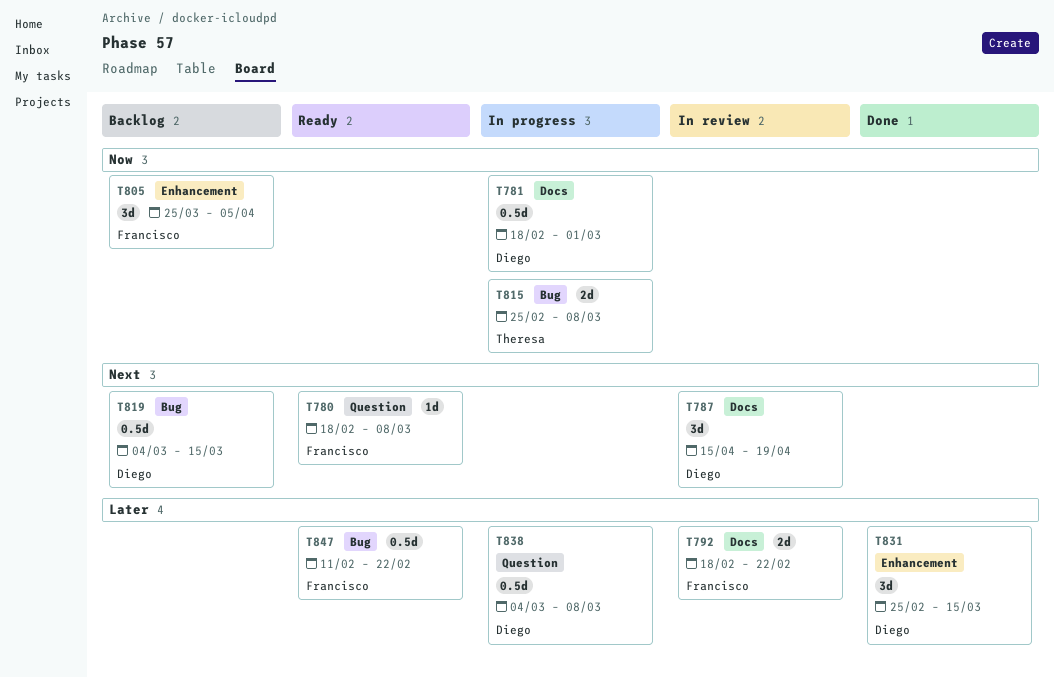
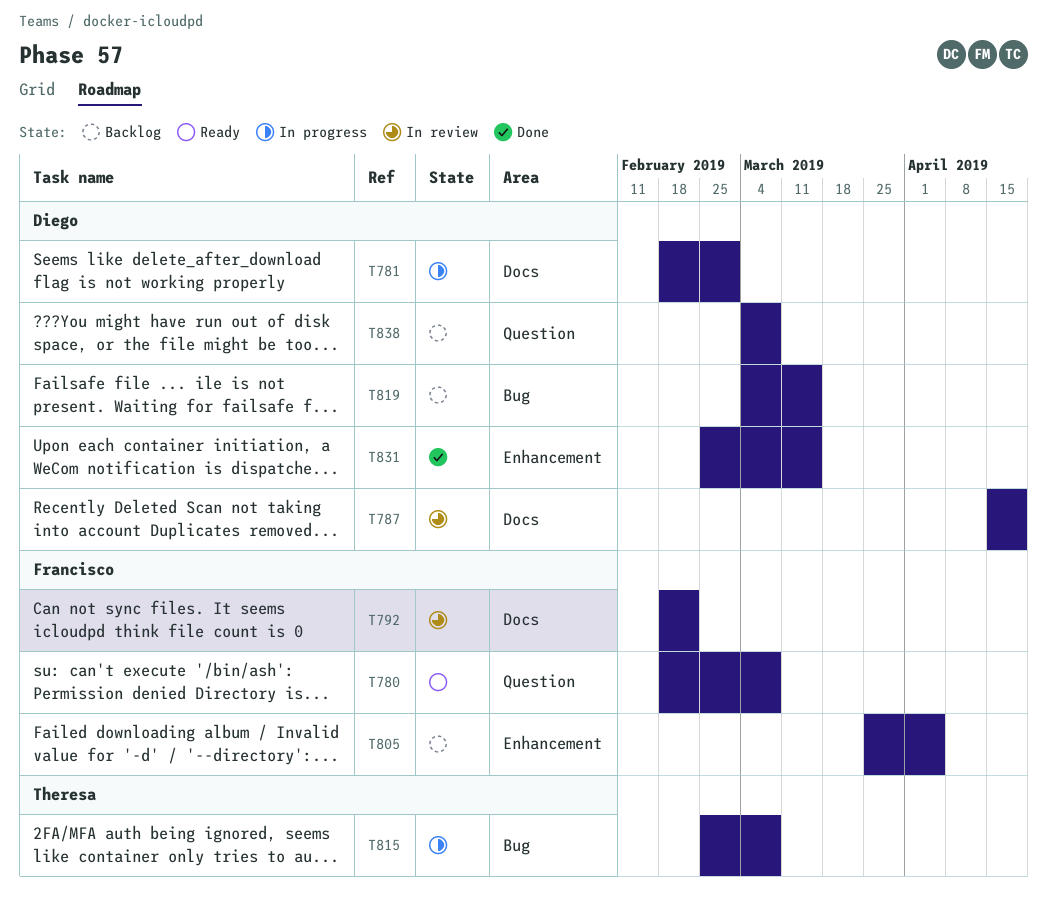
T838, status: In progress -> Backlog
T847: present -> none

